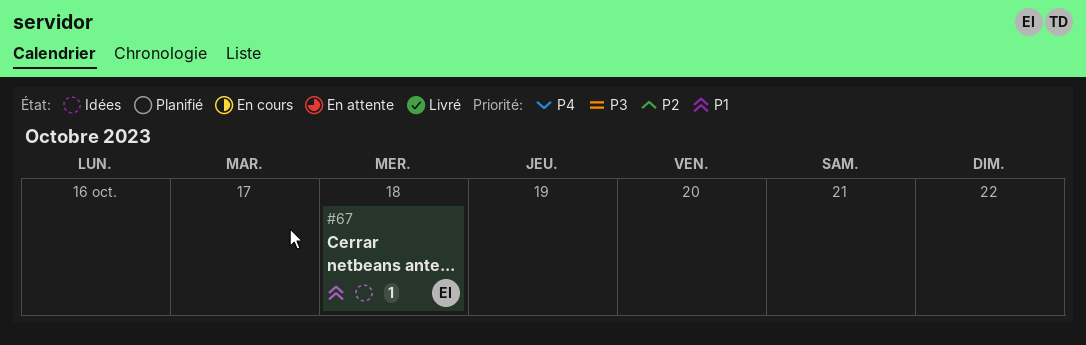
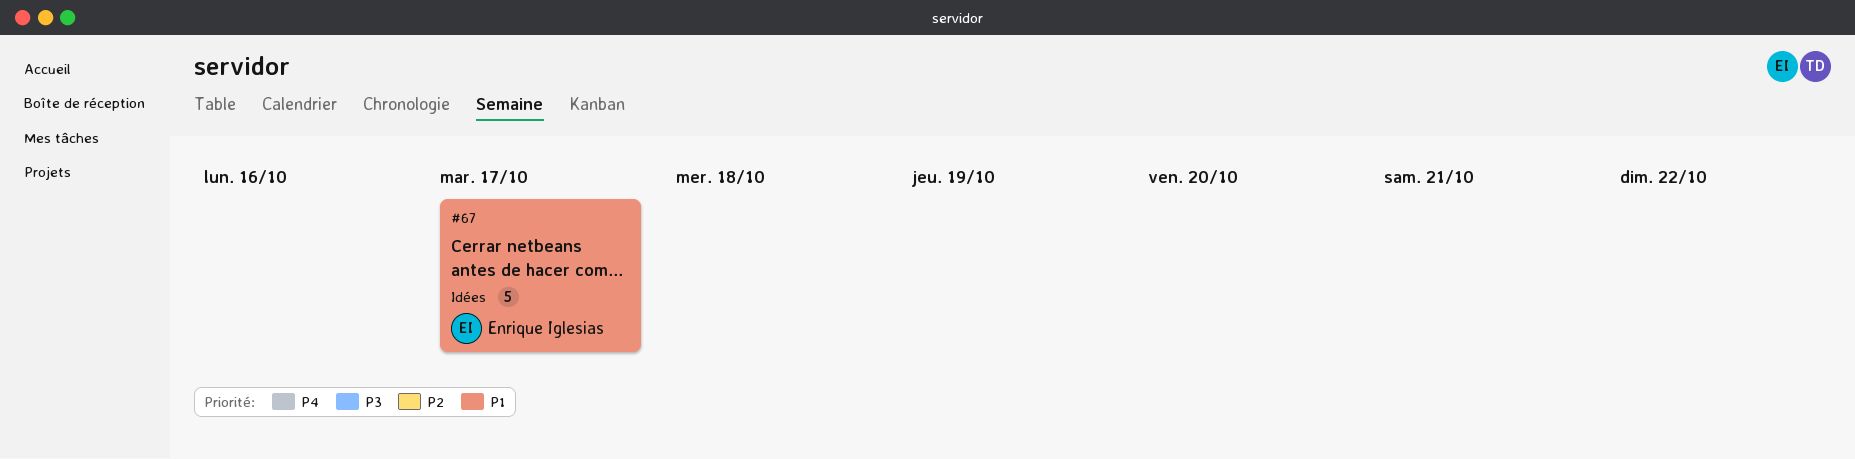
#67, estimate: 1 -> 5
#67, due: Oct 18 -> Oct 17

